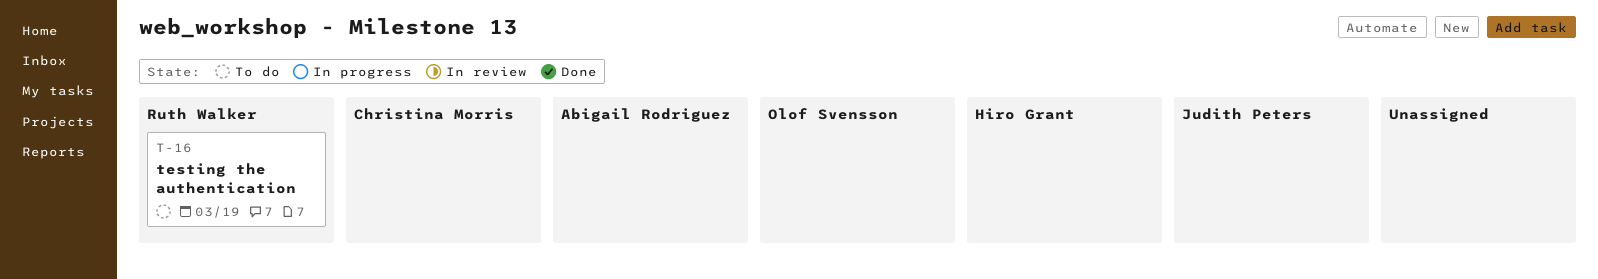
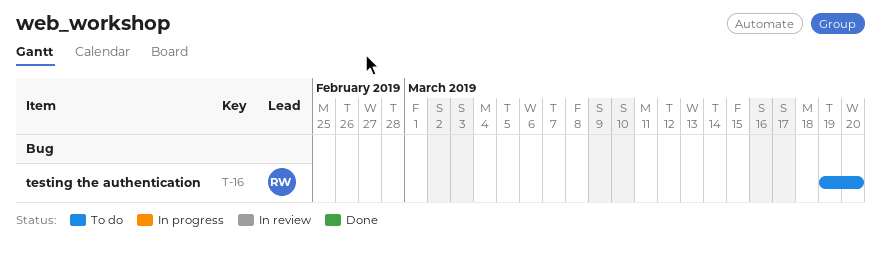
T-16, due: Mar 19 -> Mar 20

